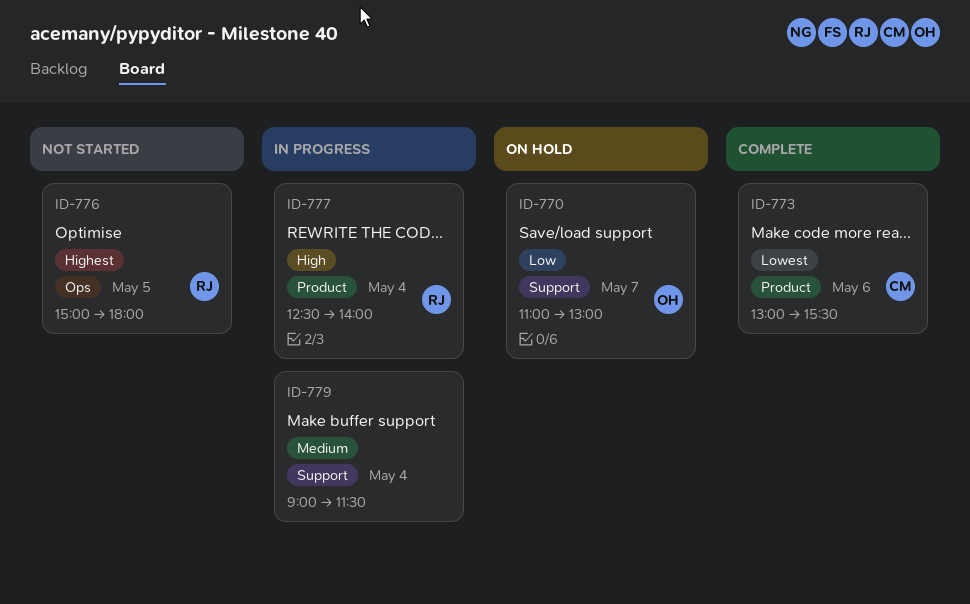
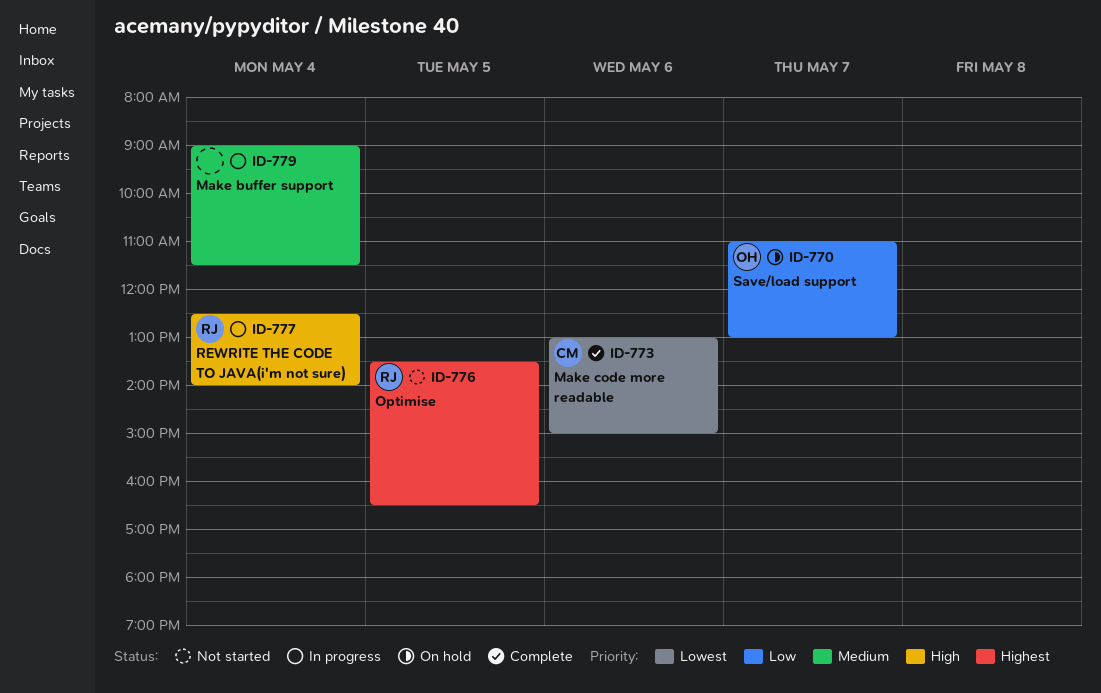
ID-773, ends: 15:30 -> 15:00
ID-776, begins: 15:00 -> 13:30
ID-776, ends: 18:00 -> 16:30

